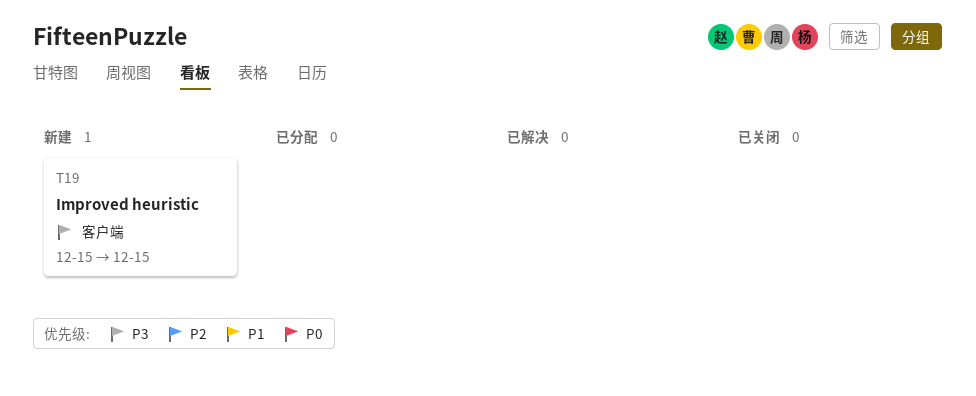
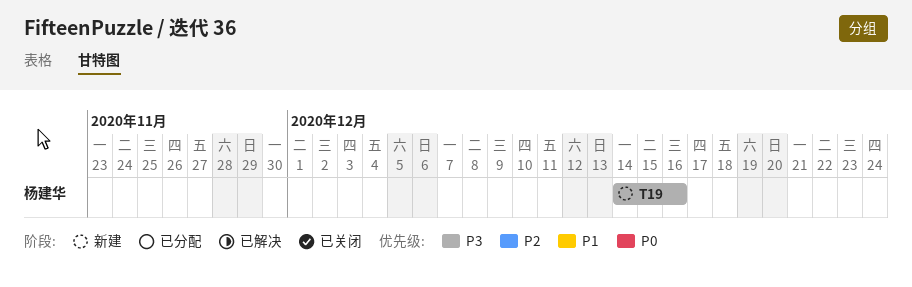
T19, start: Dec 15 -> Dec 14
T19, due: Dec 15 -> Dec 16

